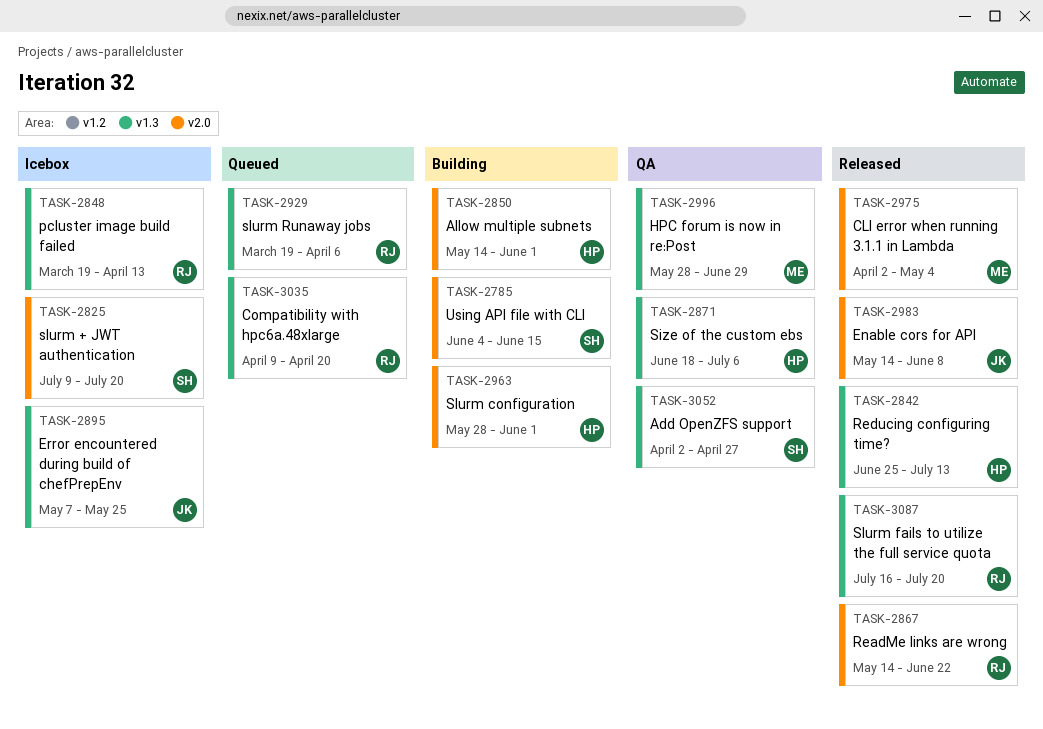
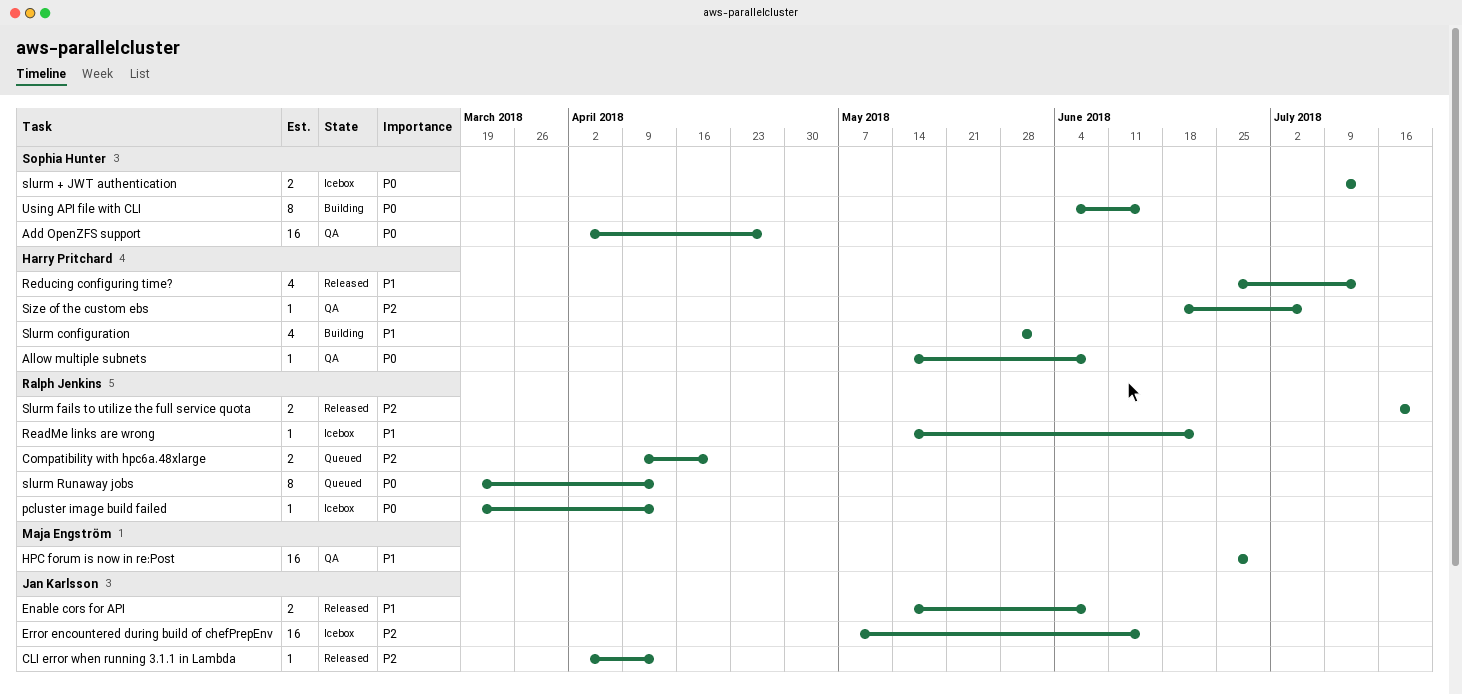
Allow multiple subnets, status: Building -> QA
Allow multiple subnets, due: Jun 1 -> Jun 8
CLI error when running 3.1.1 in Lambda, owner: Maja Engström -> Jan Karlsson
CLI error when running 3.1.1 in Lambda, due: May 4 -> Apr 13
Error encountered during build of chefPrepEnv, due: May 25 -> Jun 15
HPC forum is now in re:Post, start: May 28 -> Jun 25
ReadMe links are wrong, status: Released -> Icebox
slurm + JWT authentication, due: Jul 20 -> Jul 13
slurm Runaway jobs, due: Apr 6 -> Apr 13

